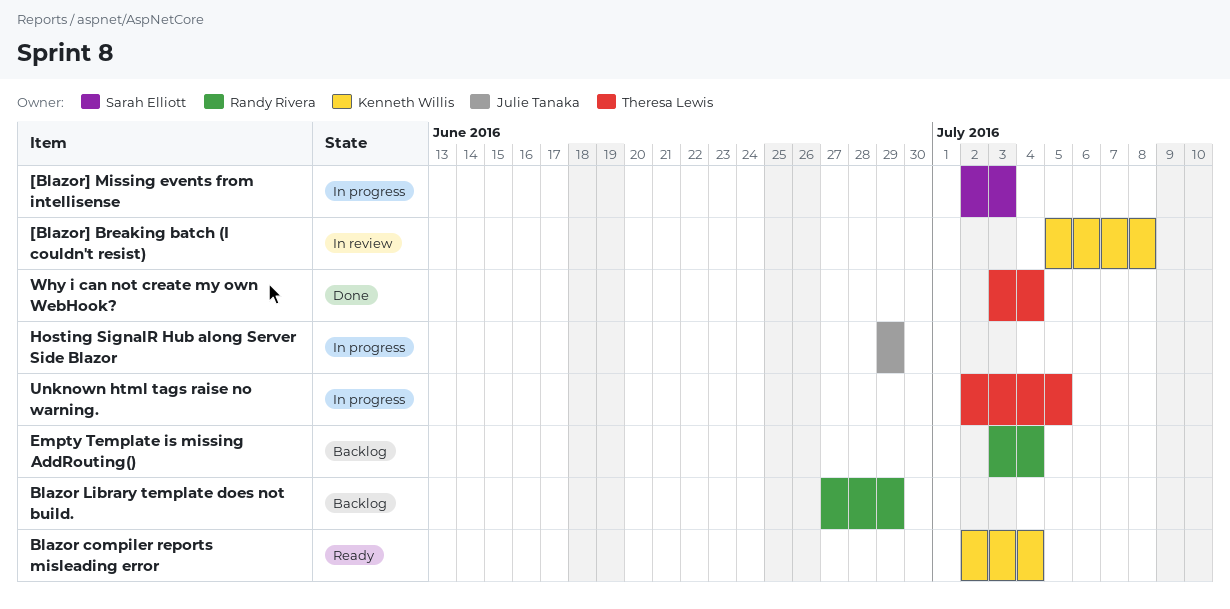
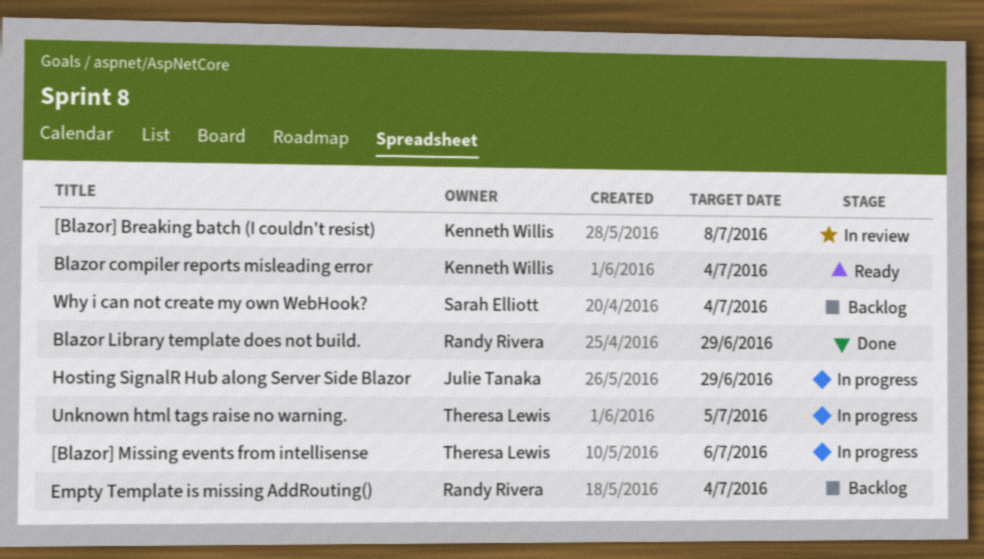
[Blazor] Missing events from intellisense, owner: Sarah Elliott -> Theresa Lewis
[Blazor] Missing events from intellisense, due: Jul 3 -> Jul 6
Blazor Library template does not build., status: Backlog -> Done
Why i can not create my own WebHook?, status: Done -> Backlog
Why i can not create my own WebHook?, owner: Theresa Lewis -> Sarah Elliott

